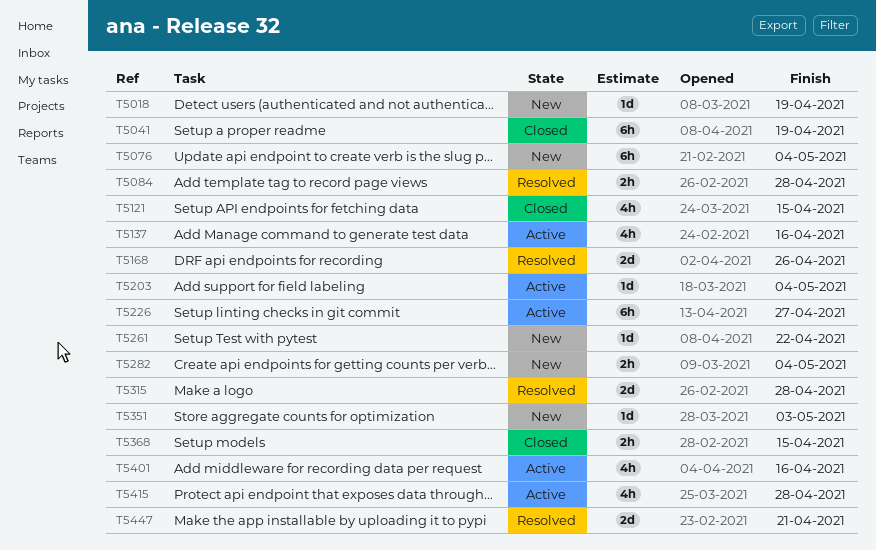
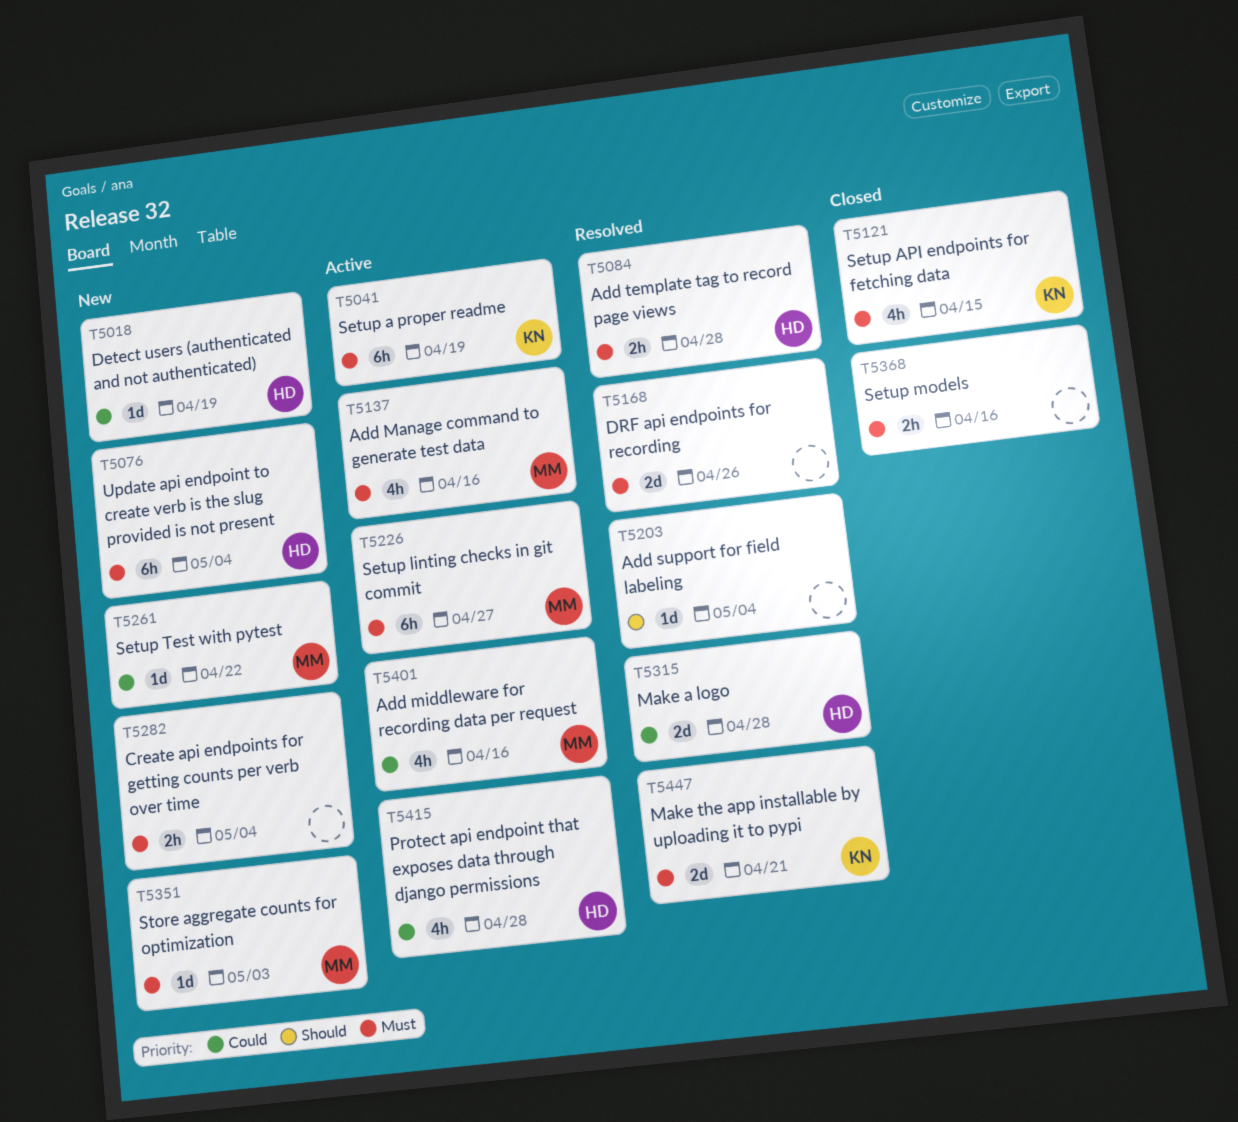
T5041, status: Closed -> Active
T5203, status: Active -> Resolved
T5368, due: Apr 15 -> Apr 16

